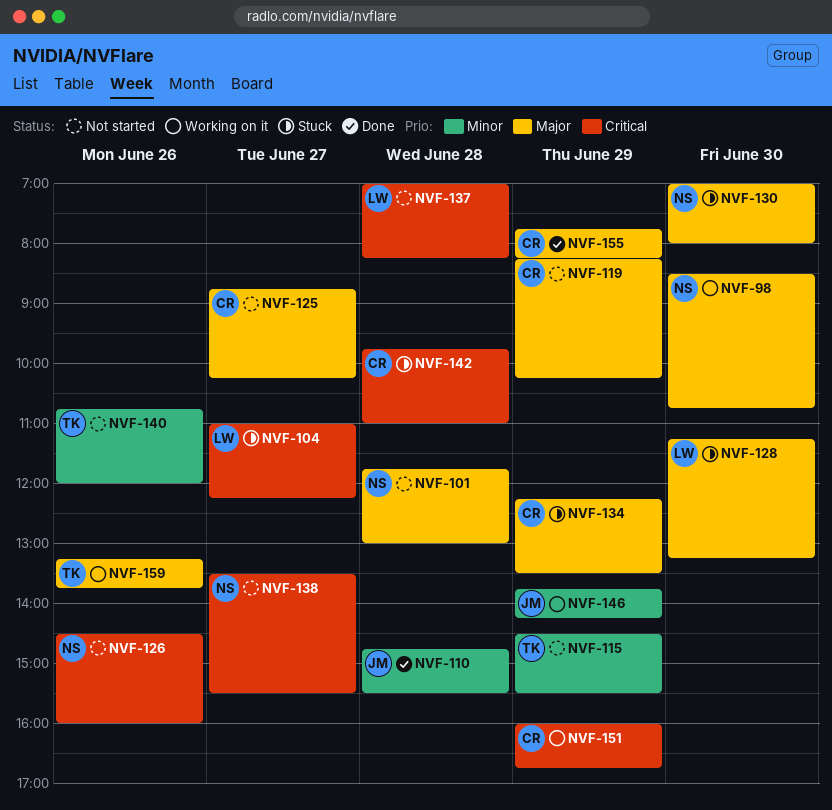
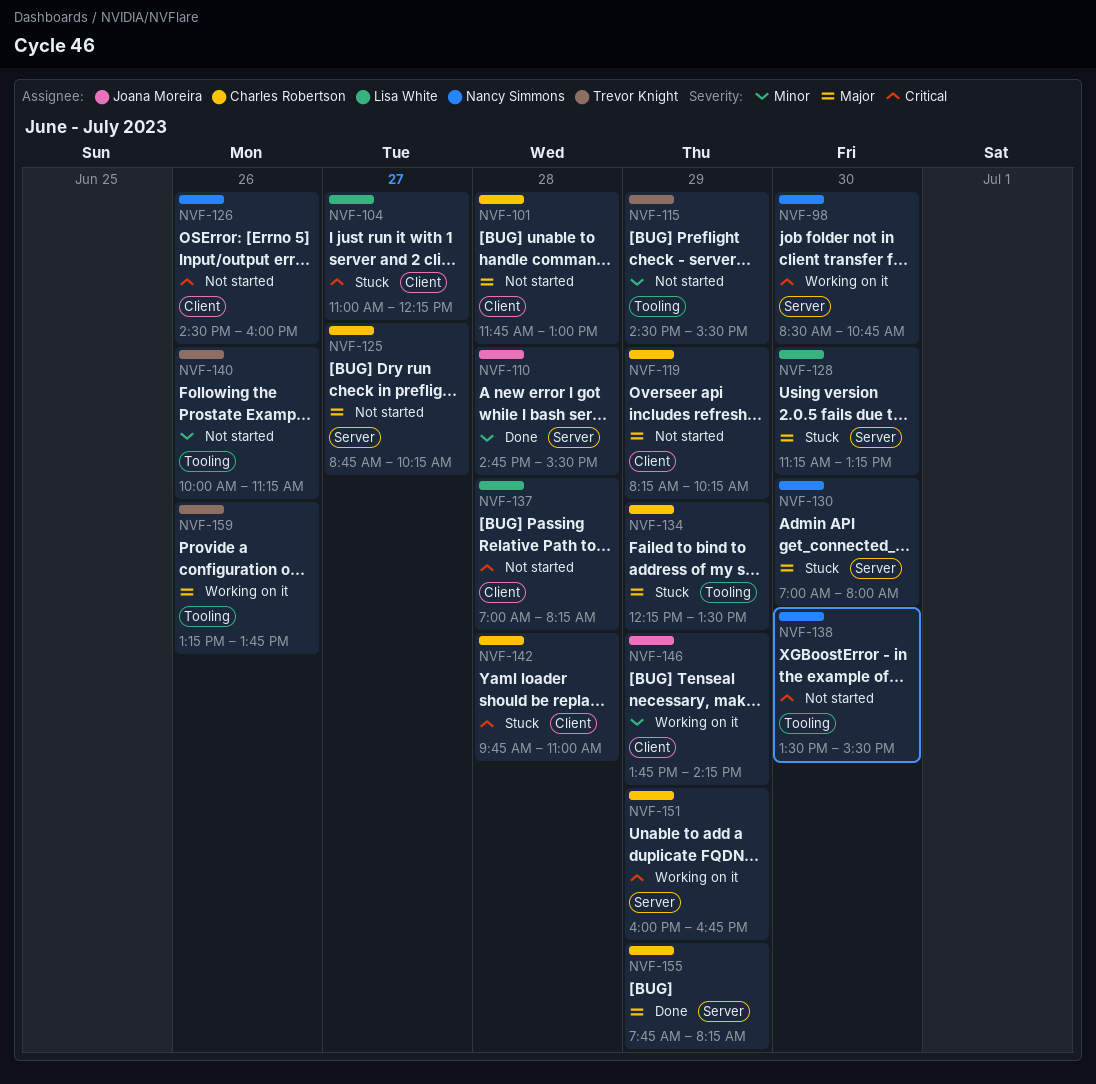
NVF-98, priority: Major -> Critical
NVF-101, owner: Nancy Simmons -> Charles Robertson
NVF-138, day: Jun 27 -> Jun 30
NVF-140, begins: 10:45 -> 10:00
NVF-140, ends: 12:00 -> 11:15

